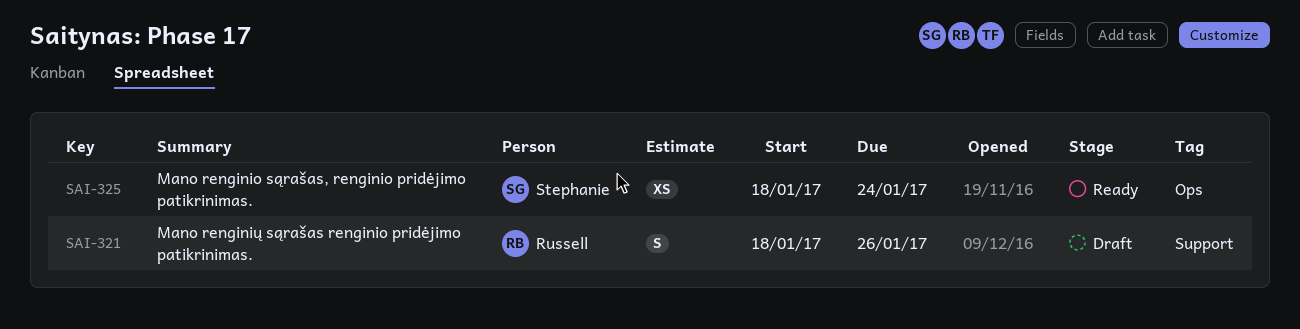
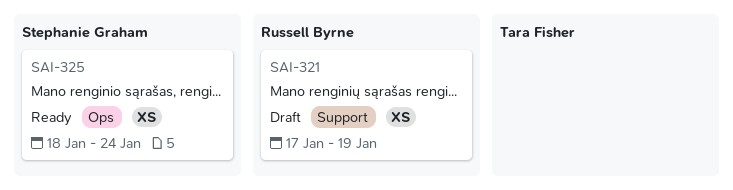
SAI-321, estimate: S -> XS
SAI-321, start: Jan 18 -> Jan 17
SAI-321, due: Jan 26 -> Jan 19

